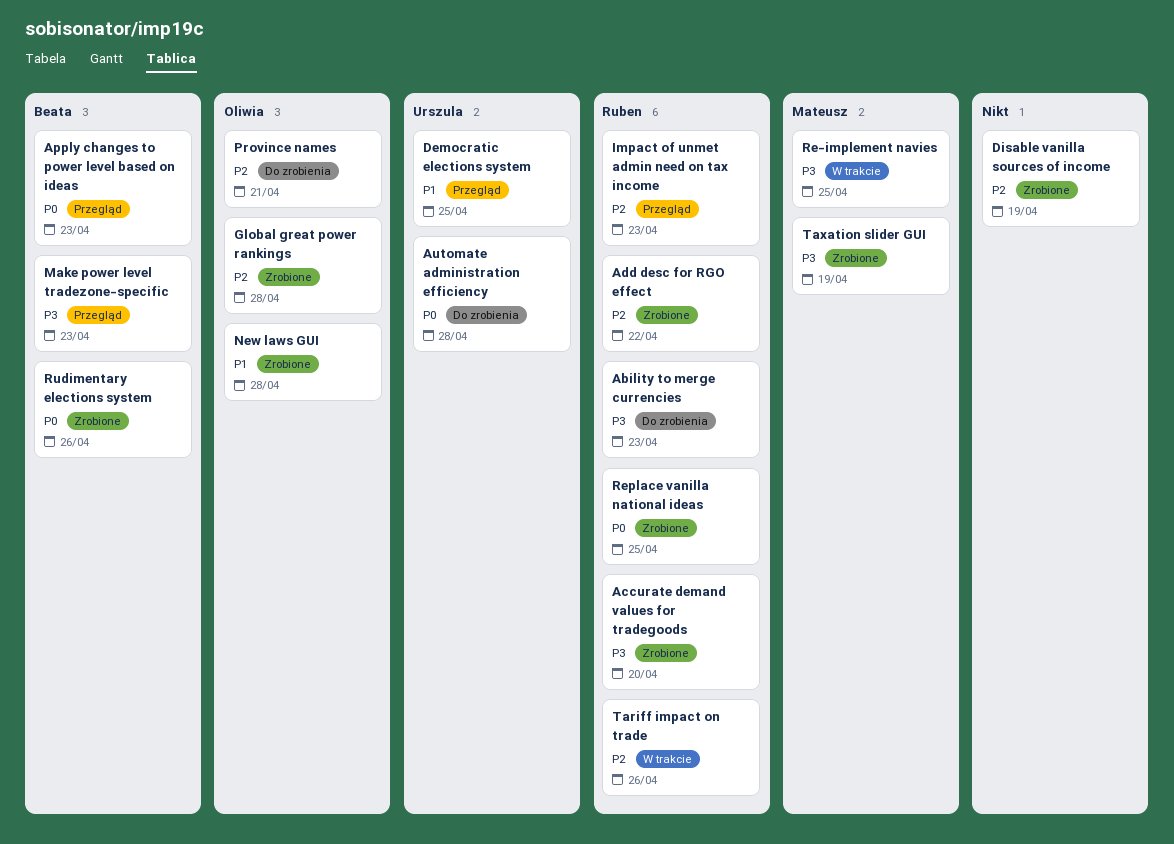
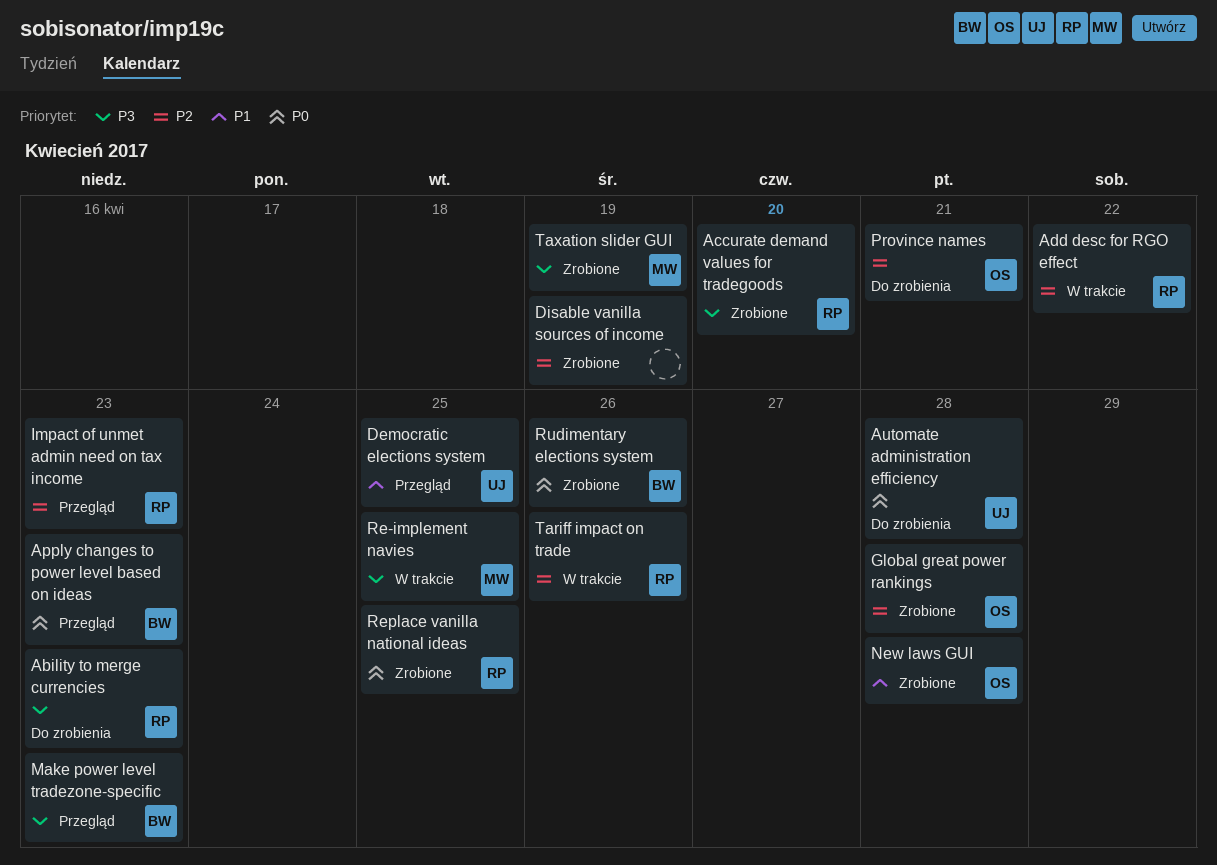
Add desc for RGO effect, status: Zrobione -> W trakcie

